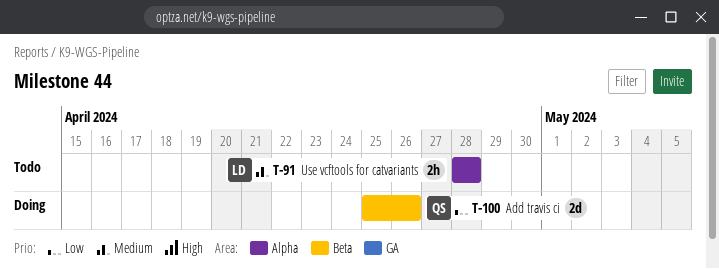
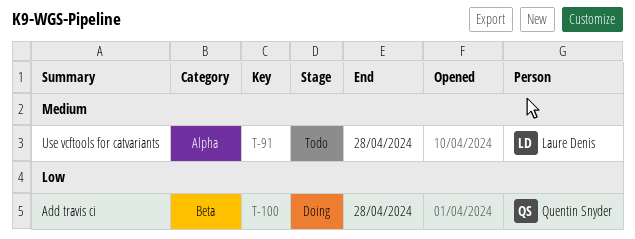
T-100, due: Apr 26 -> Apr 28

